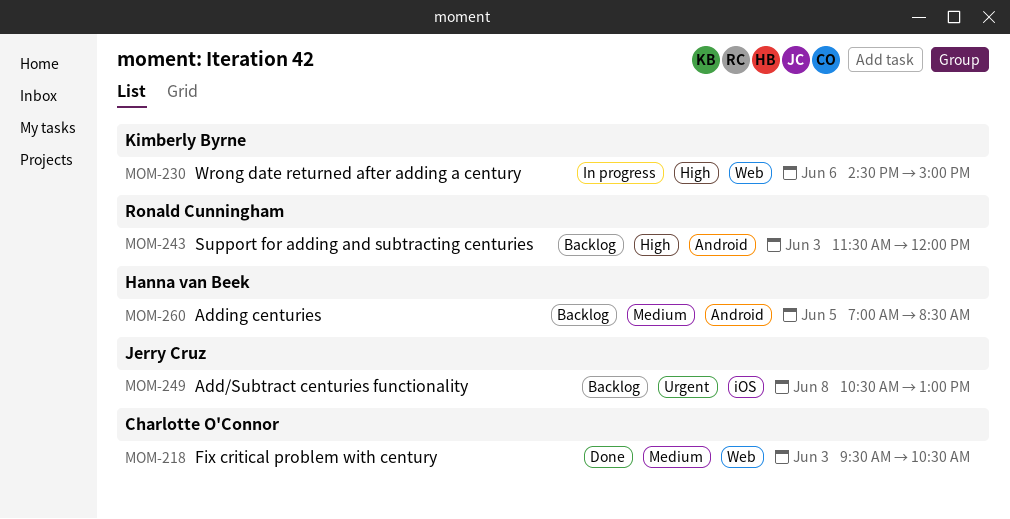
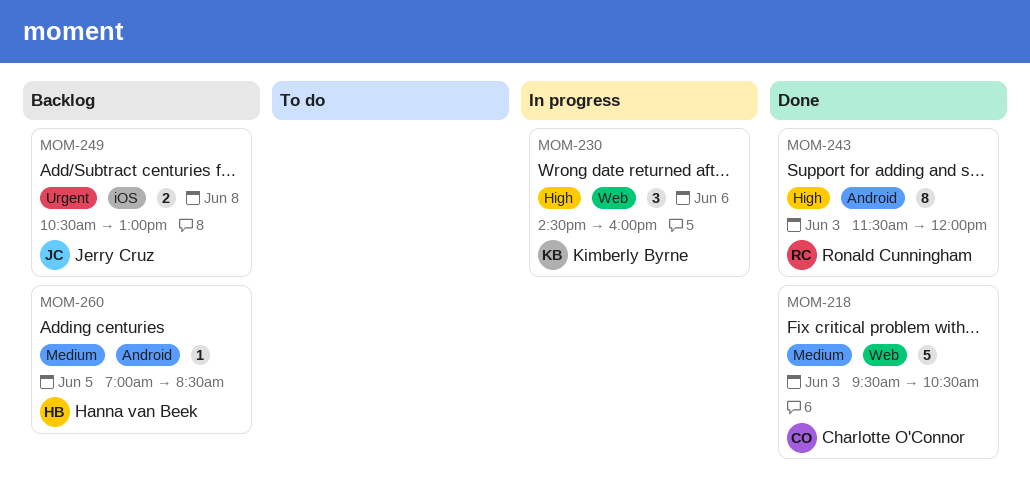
MOM-230, ends: 15:00 -> 16:00
MOM-243, status: Backlog -> Done

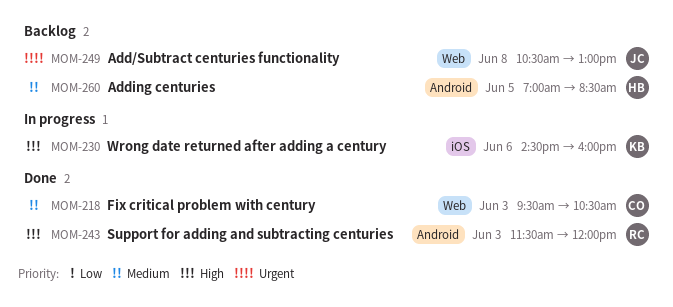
MOM-230, label: Web -> iOS
MOM-249, label: iOS -> Web

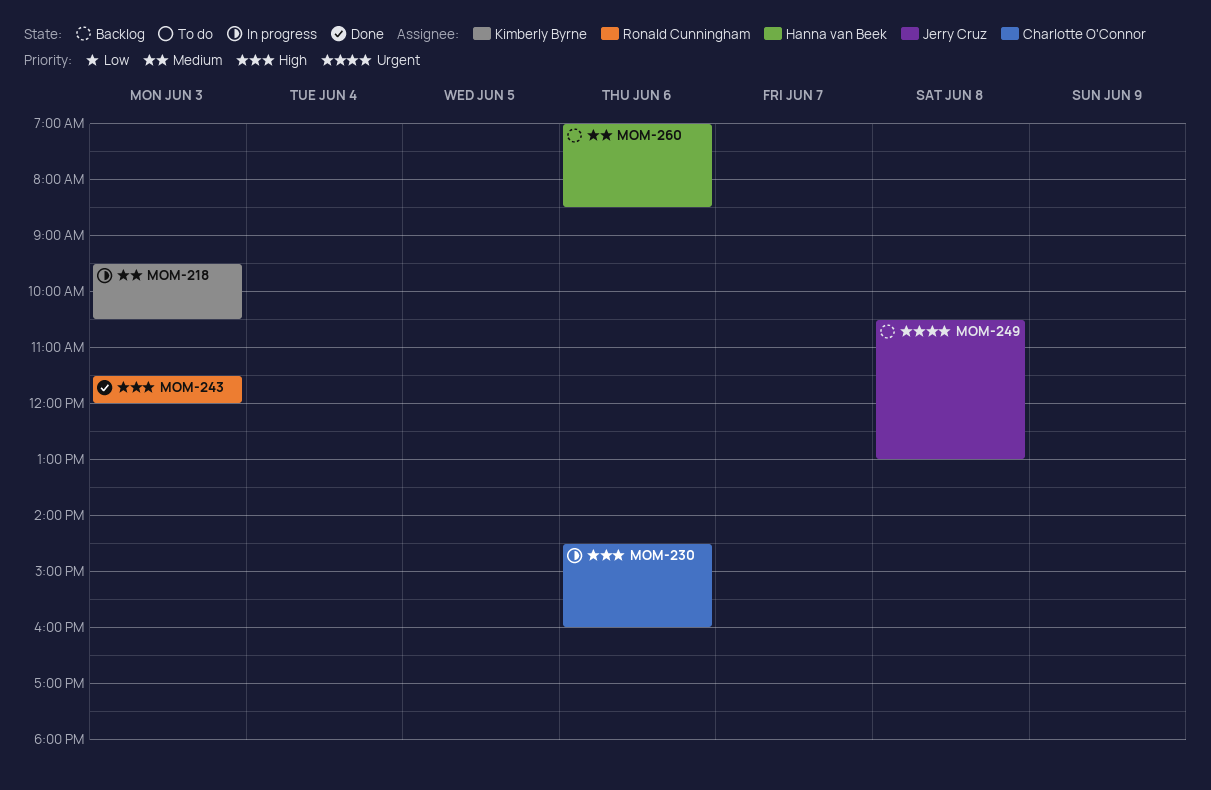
MOM-218, status: Done -> In progress
MOM-218, owner: Charlotte O'Connor -> Kimberly Byrne
MOM-230, owner: Kimberly Byrne -> Charlotte O'Connor
MOM-260, day: Jun 5 -> Jun 6

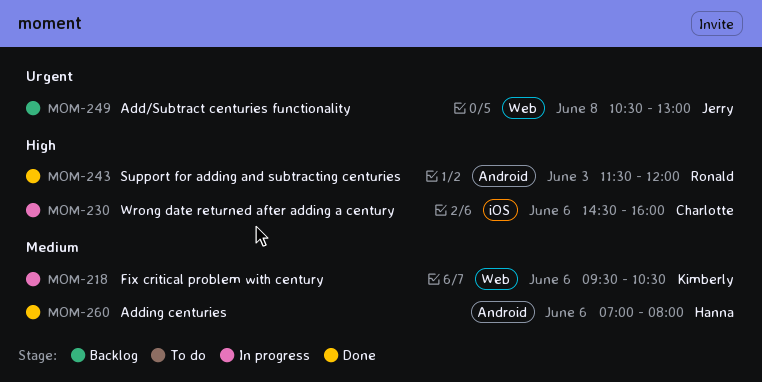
MOM-218, day: Jun 3 -> Jun 6
MOM-260, status: Backlog -> Done
MOM-260, ends: 08:30 -> 08:00

